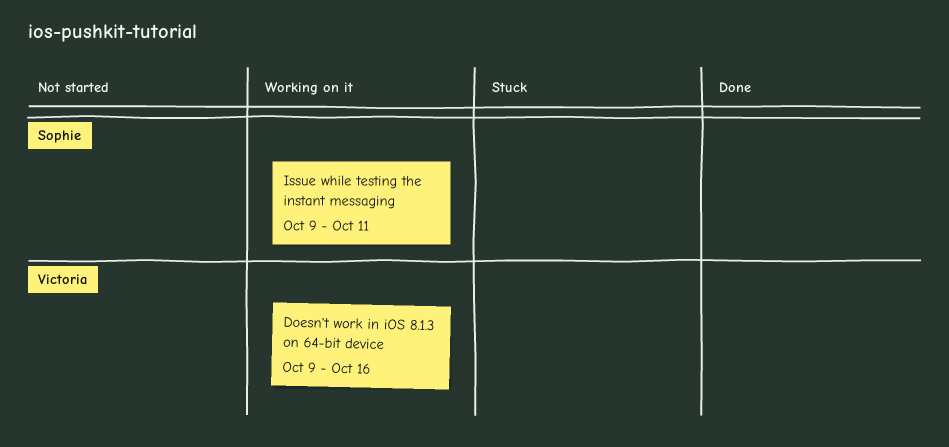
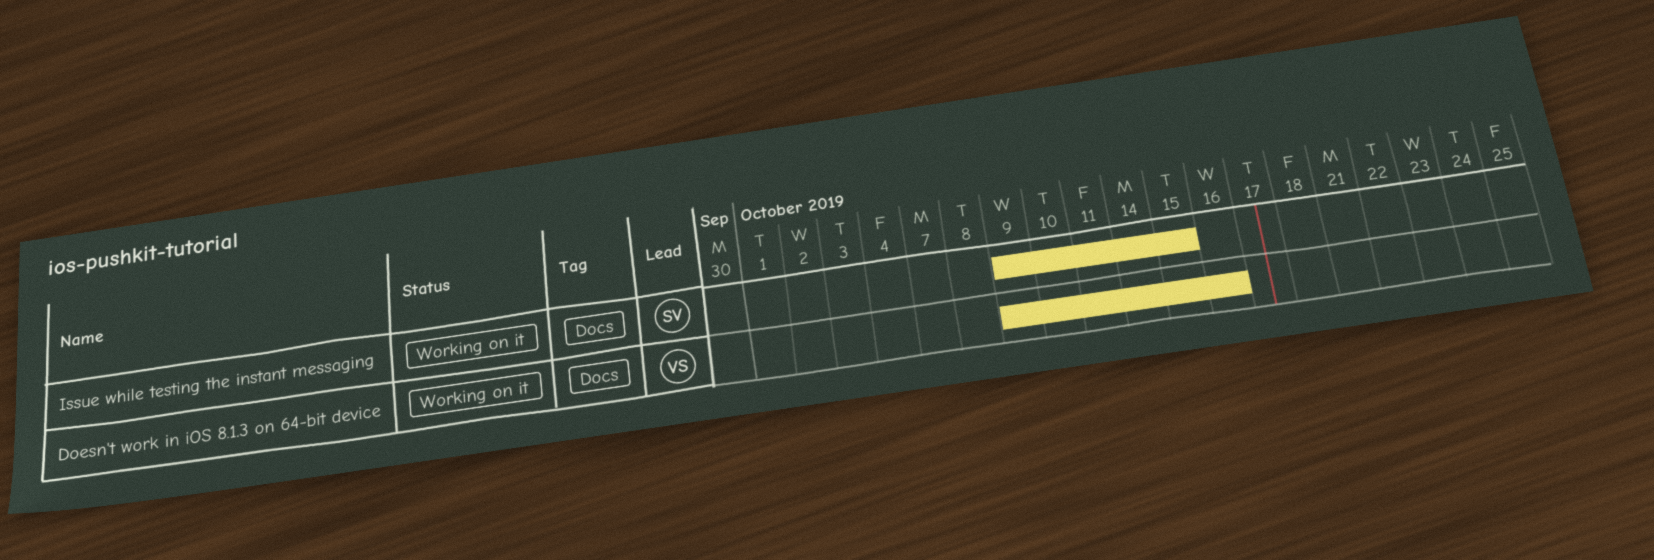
Issue while testing the instant messaging, due: Oct 11 -> Oct 15

